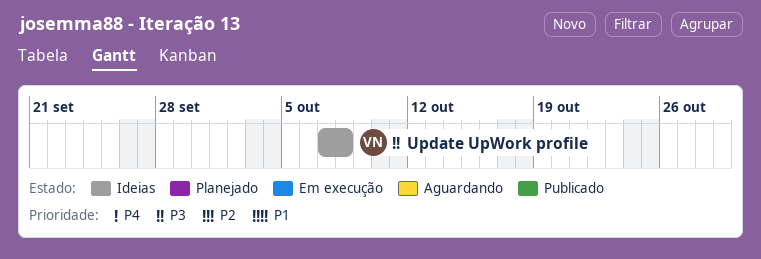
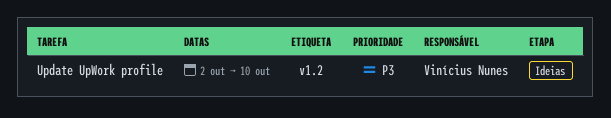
Update UpWork profile, start: Oct 7 -> Oct 2
Update UpWork profile, due: Oct 8 -> Oct 10

